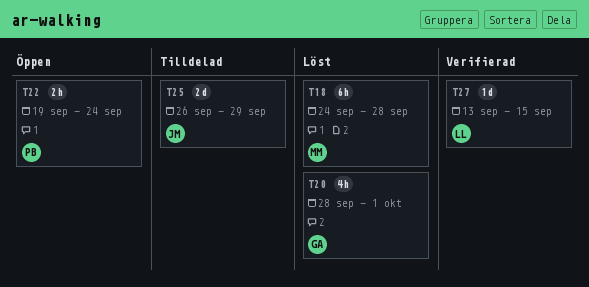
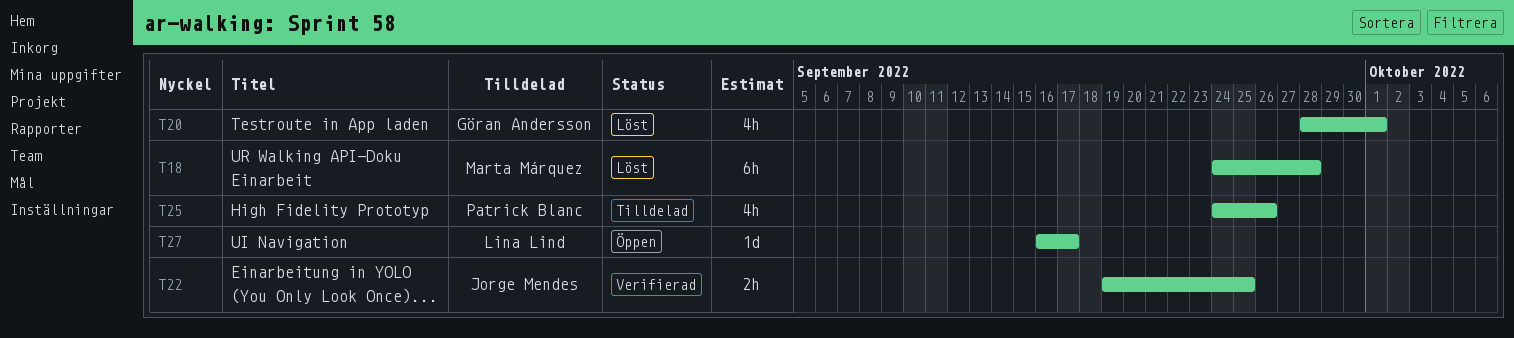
T22, status: Öppen -> Verifierad
T22, owner: Patrick Blanc -> Jorge Mendes
T22, due: Sep 24 -> Sep 25
T25, owner: Jorge Mendes -> Patrick Blanc
T25, estimate: 2d -> 4h
T25, start: Sep 26 -> Sep 24
T25, due: Sep 29 -> Sep 26
T27, status: Verifierad -> Öppen
T27, start: Sep 13 -> Sep 16
T27, due: Sep 15 -> Sep 17

